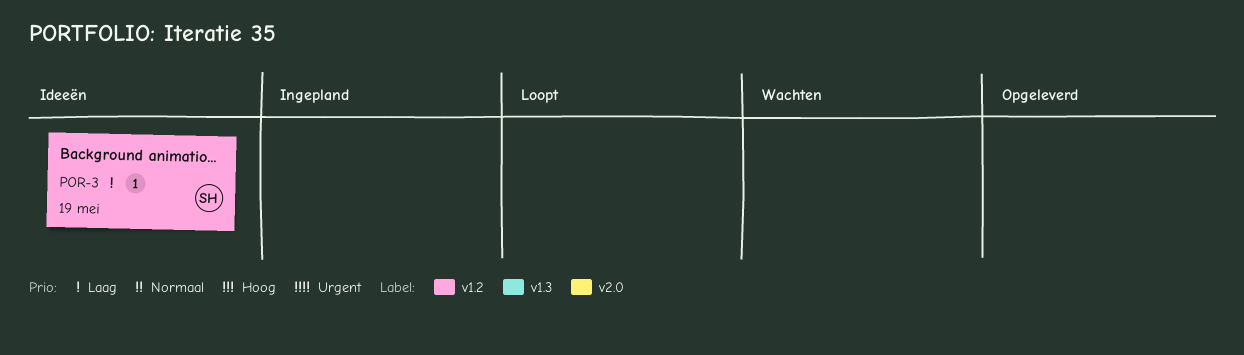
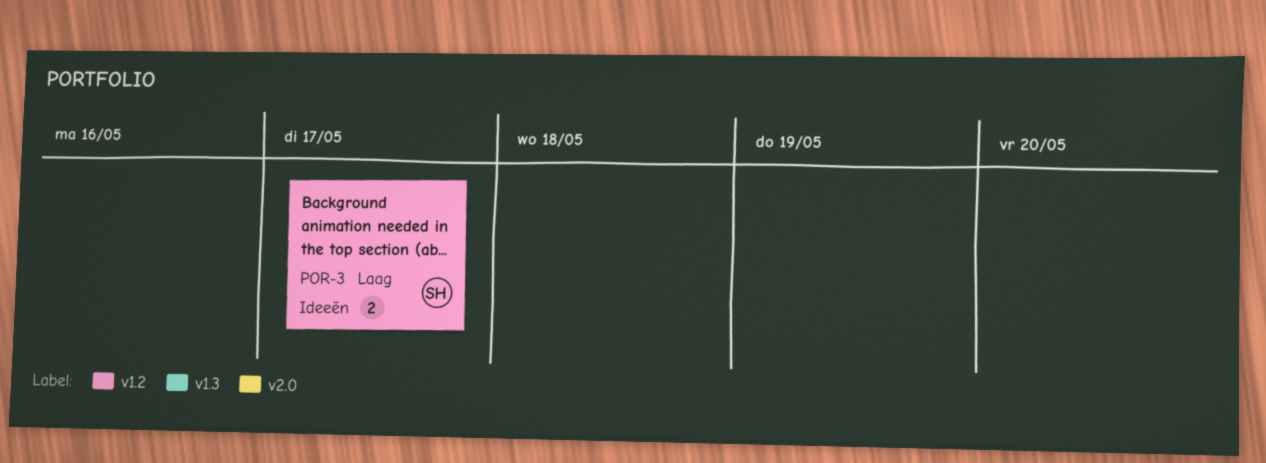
POR-3, estimate: 1 -> 2
POR-3, due: May 19 -> May 17

